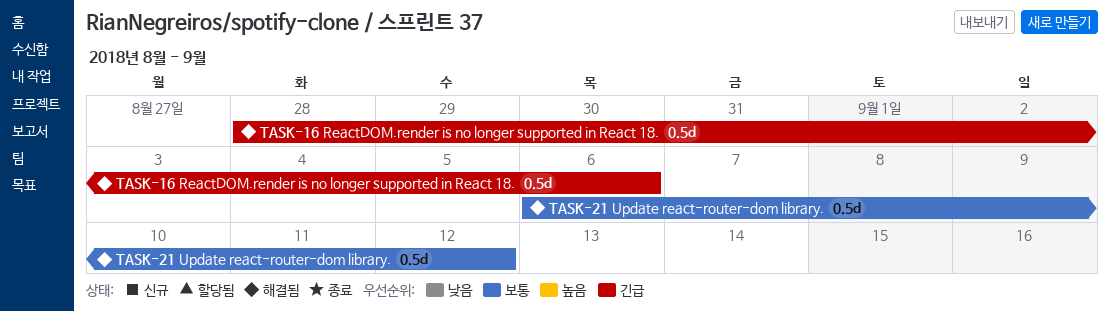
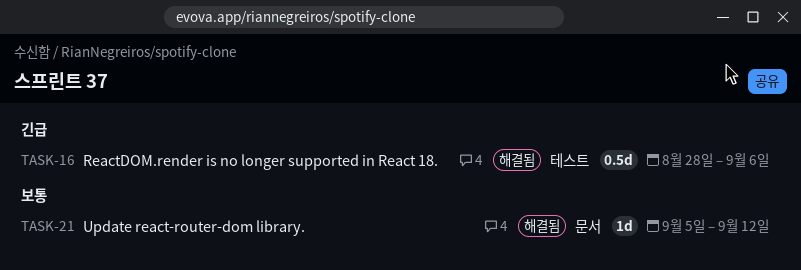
TASK-21, estimate: 0.5d -> 1d
TASK-21, start: Sep 6 -> Sep 5

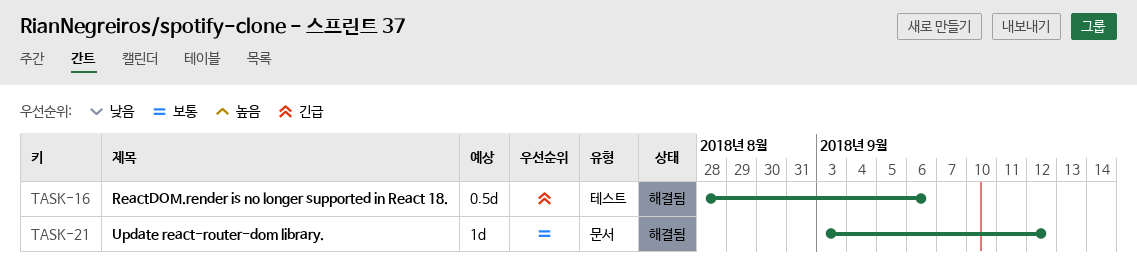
TASK-21, start: Sep 5 -> Sep 3

